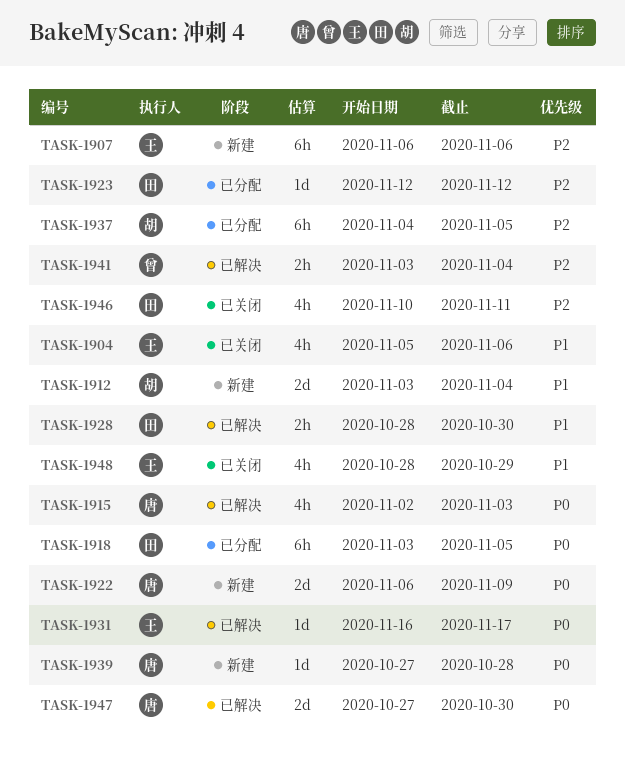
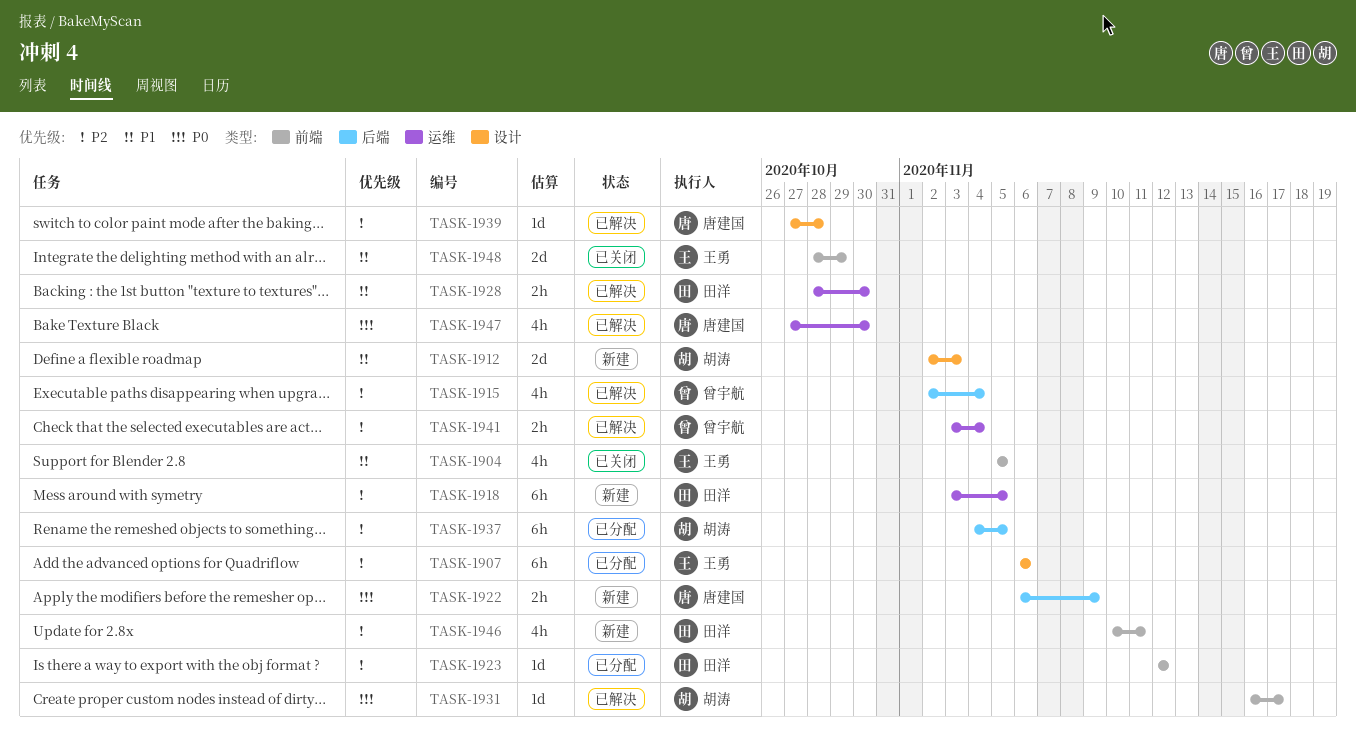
TASK-1904, due: Nov 6 -> Nov 5
TASK-1907, status: 新建 -> 已分配
TASK-1912, start: Nov 3 -> Nov 2
TASK-1912, due: Nov 4 -> Nov 3
TASK-1915, owner: 唐建国 -> 曾宇航
TASK-1915, priority: P0 -> P2
TASK-1915, due: Nov 3 -> Nov 4
TASK-1918, status: 已分配 -> 新建
TASK-1918, priority: P0 -> P2
TASK-1922, estimate: 2d -> 2h
TASK-1931, owner: 王勇 -> 胡涛
TASK-1939, status: 新建 -> 已解决
TASK-1939, priority: P0 -> P2
TASK-1946, status: 已关闭 -> 新建
TASK-1947, estimate: 2d -> 4h
TASK-1948, estimate: 4h -> 2d

